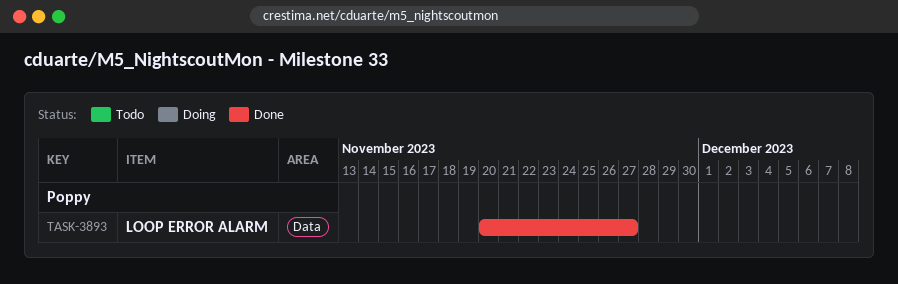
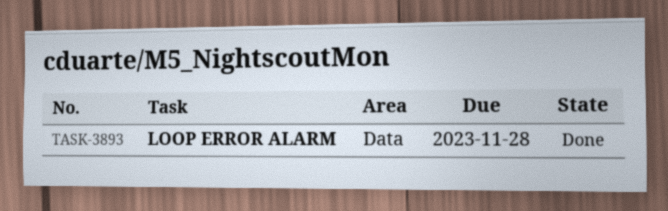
TASK-3893, due: Nov 27 -> Nov 28

